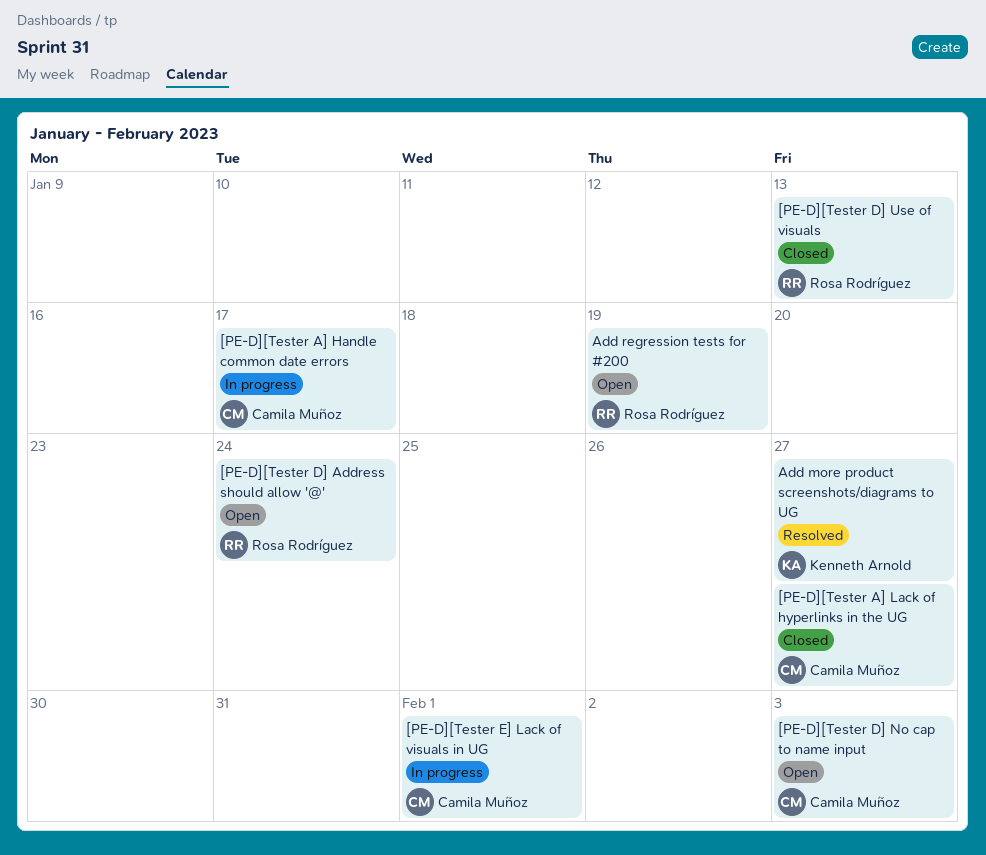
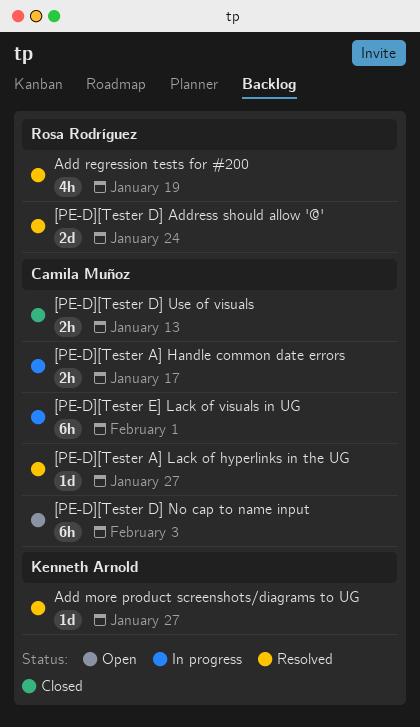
[PE-D][Tester A] Lack of hyperlinks in the UG, status: Closed -> Resolved
[PE-D][Tester D] Address should allow '@', status: Open -> Resolved
[PE-D][Tester D] Use of visuals, owner: Rosa Rodríguez -> Camila Muñoz
Add regression tests for #200, status: Open -> Resolved

